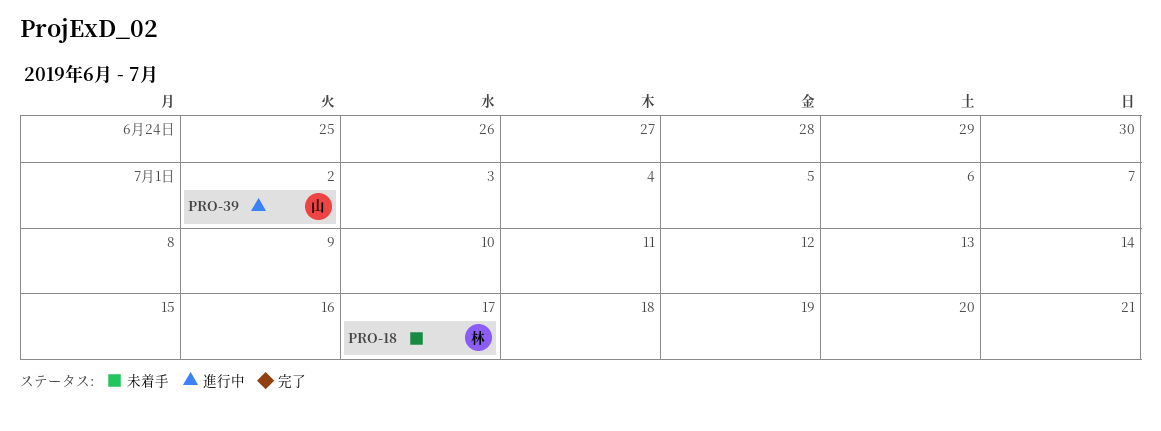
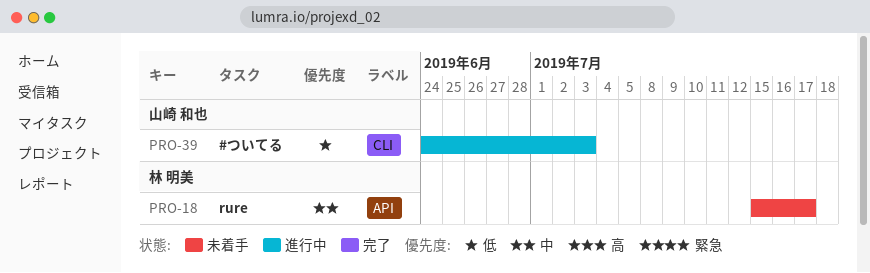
PRO-39, due: Jul 2 -> Jul 3

